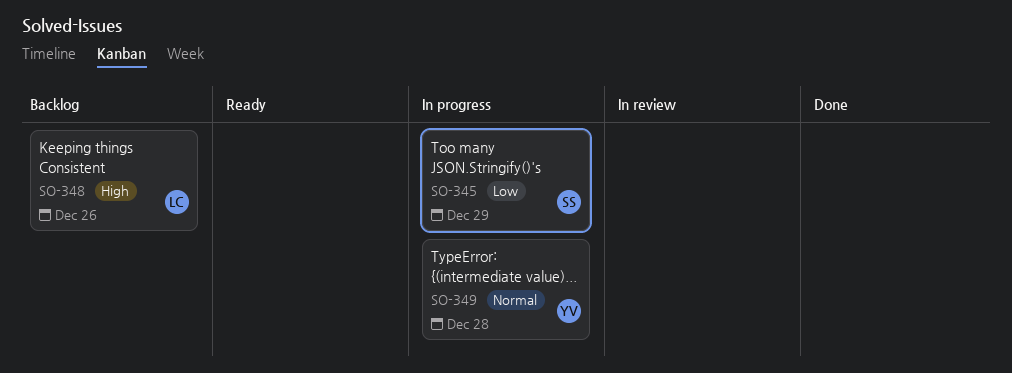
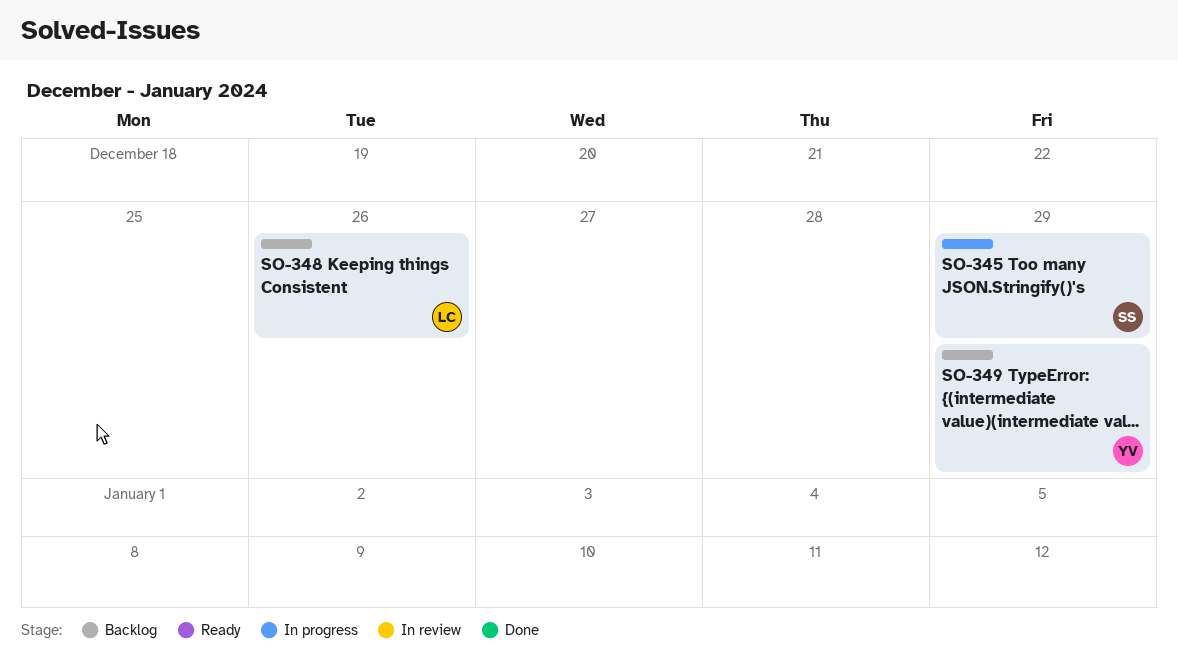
SO-349, status: In progress -> Backlog
SO-349, due: Dec 28 -> Dec 29

